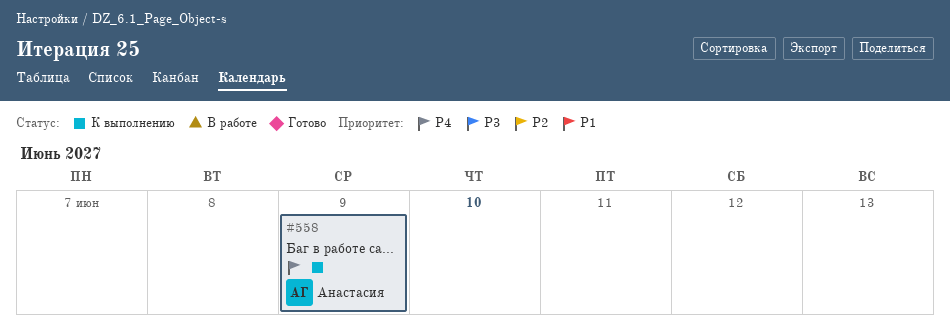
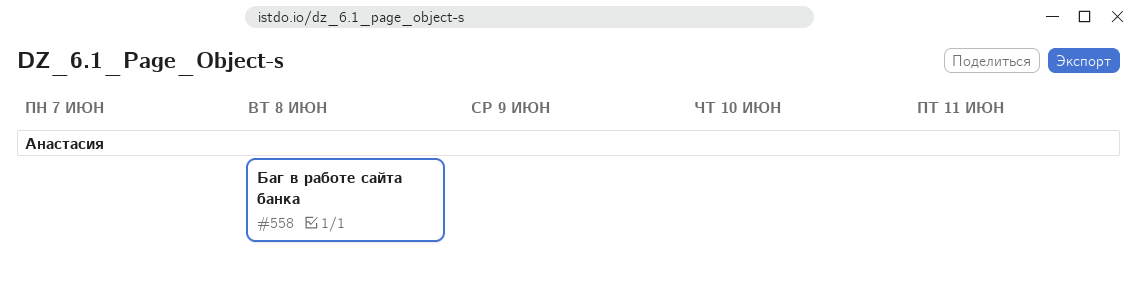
#558, due: Jun 9 -> Jun 8

